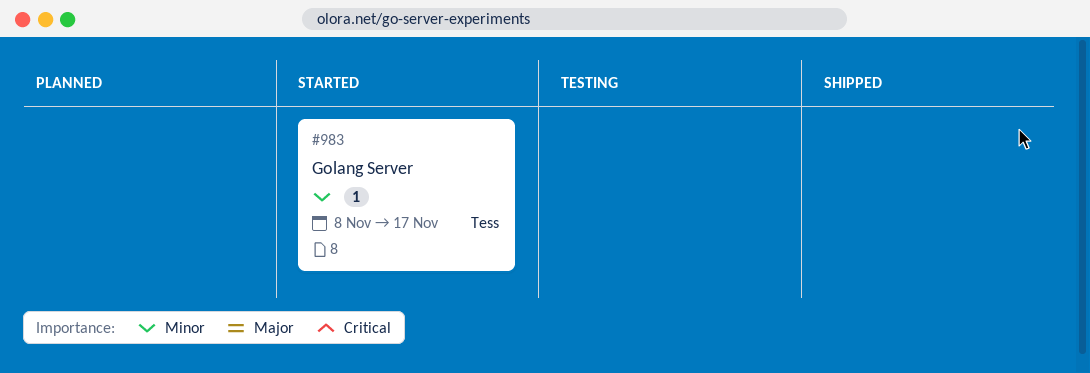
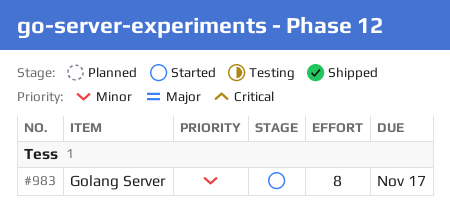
#983, estimate: 1 -> 8

